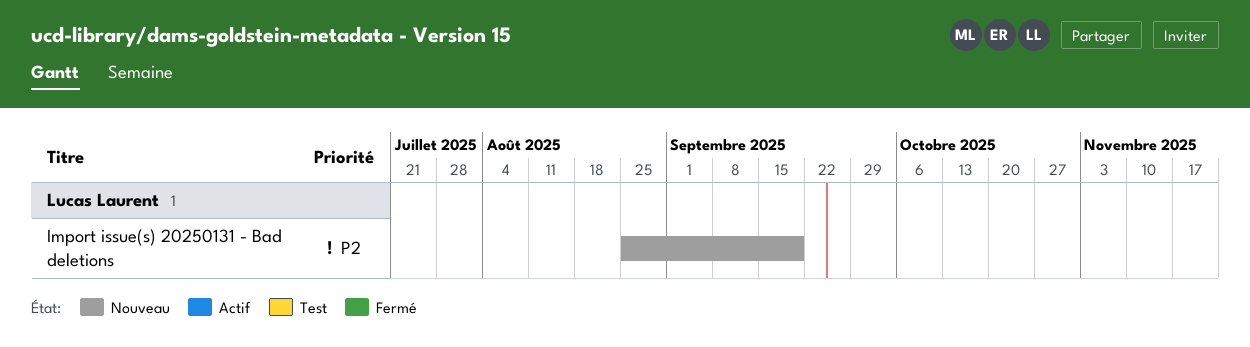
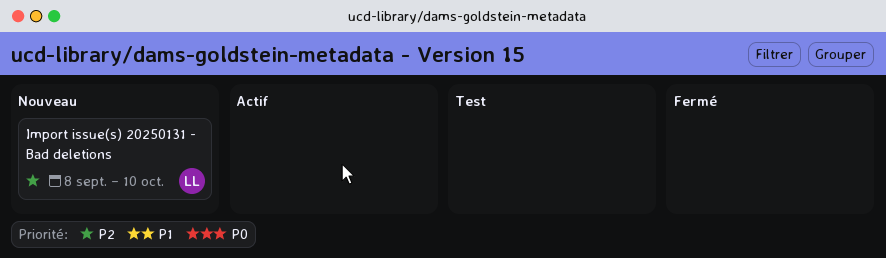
Import issue(s) 20250131 - Bad deletions, start: Aug 25 -> Sep 8
Import issue(s) 20250131 - Bad deletions, due: Sep 19 -> Oct 10

